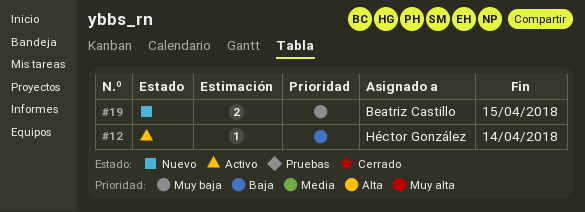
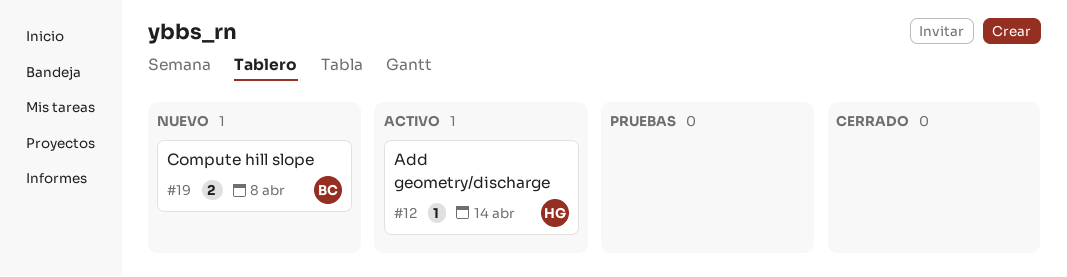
#19, due: Apr 15 -> Apr 8

